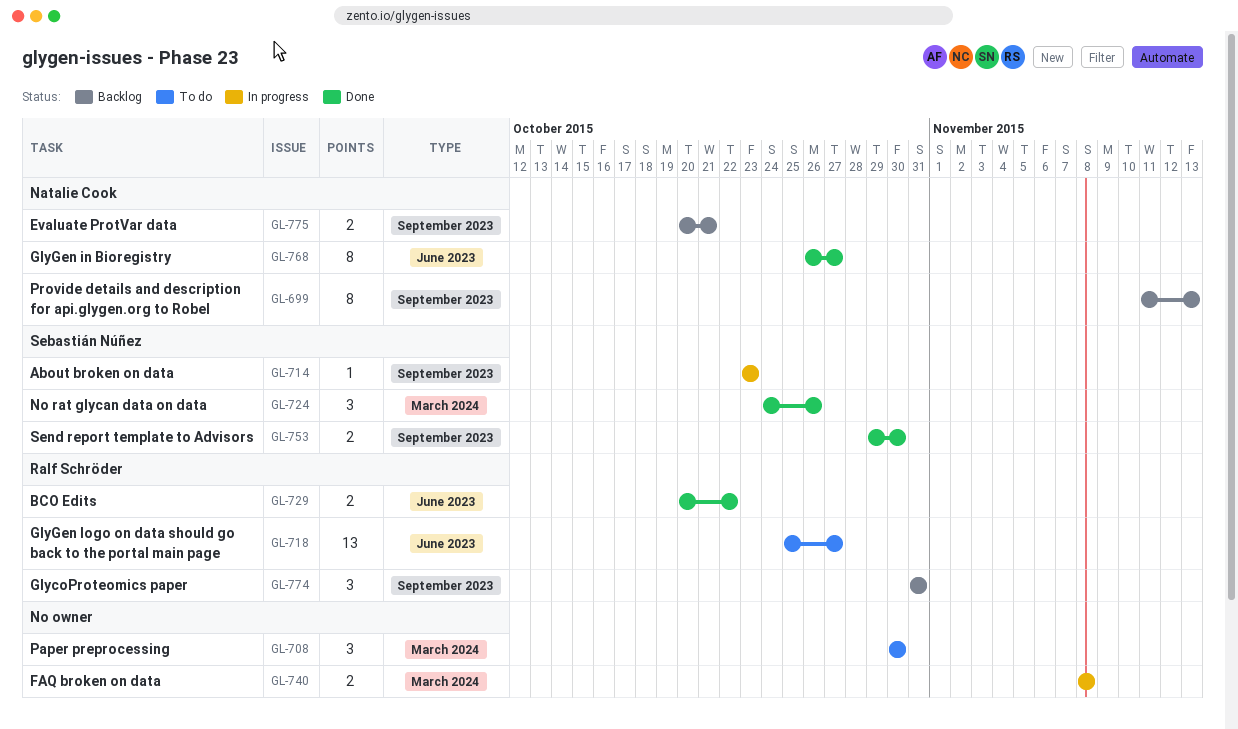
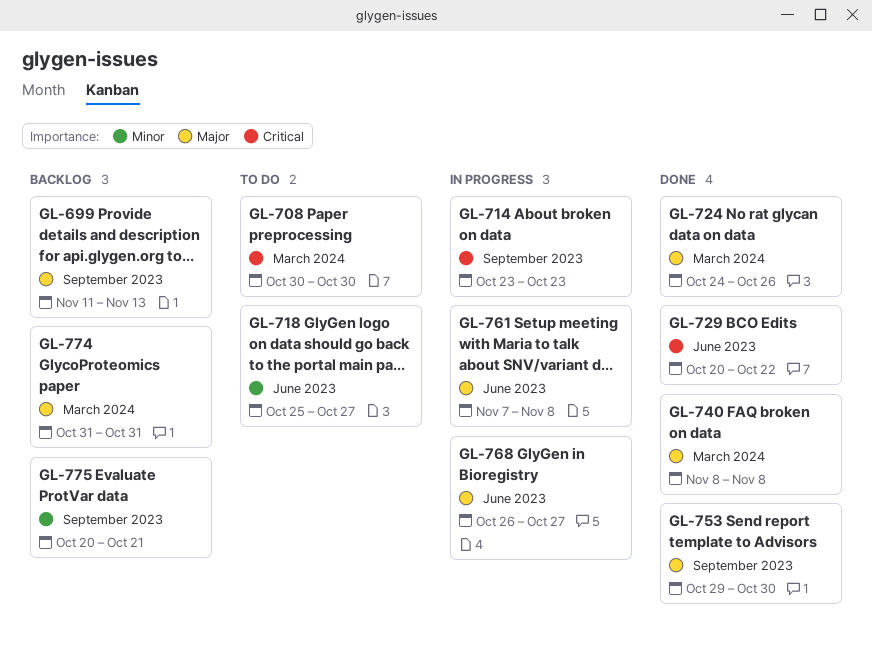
GL-740, status: In progress -> Done
GL-761: none -> present
GL-768, status: Done -> In progress
GL-774, label: September 2023 -> March 2024

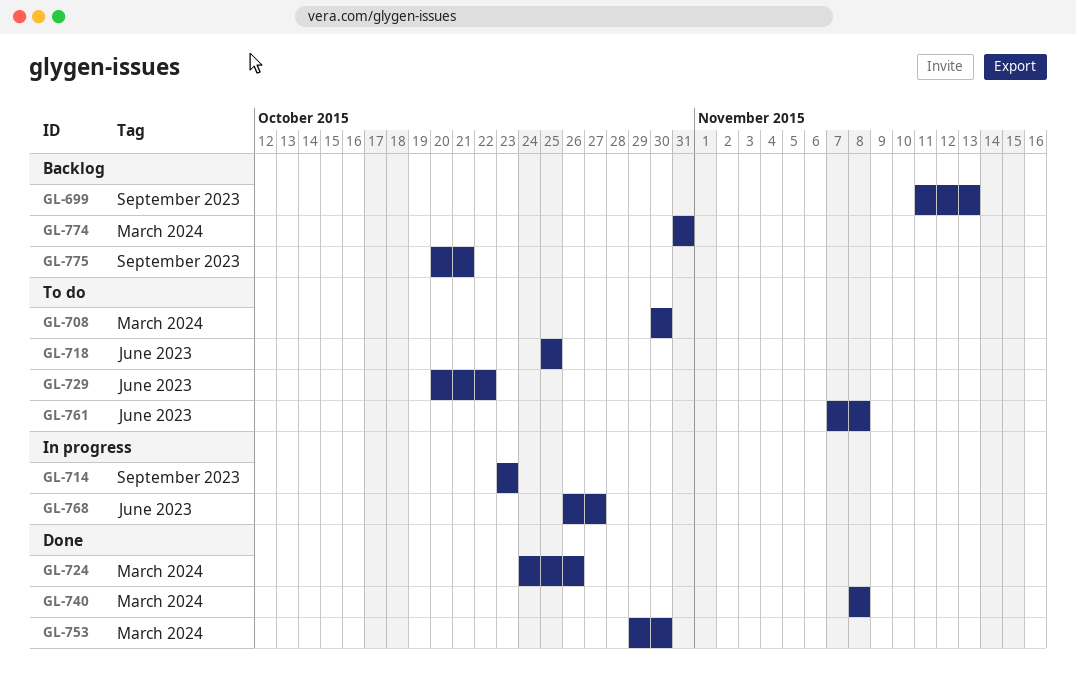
GL-718, due: Oct 27 -> Oct 25
GL-729, status: Done -> To do
GL-753, label: September 2023 -> March 2024
GL-761, status: In progress -> To do

